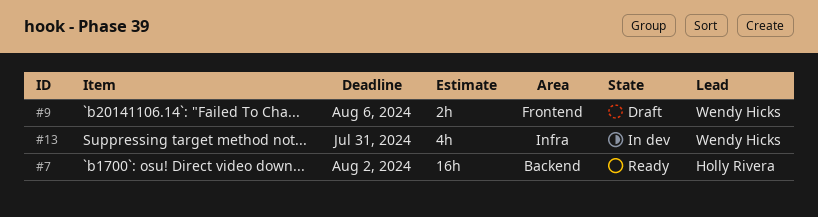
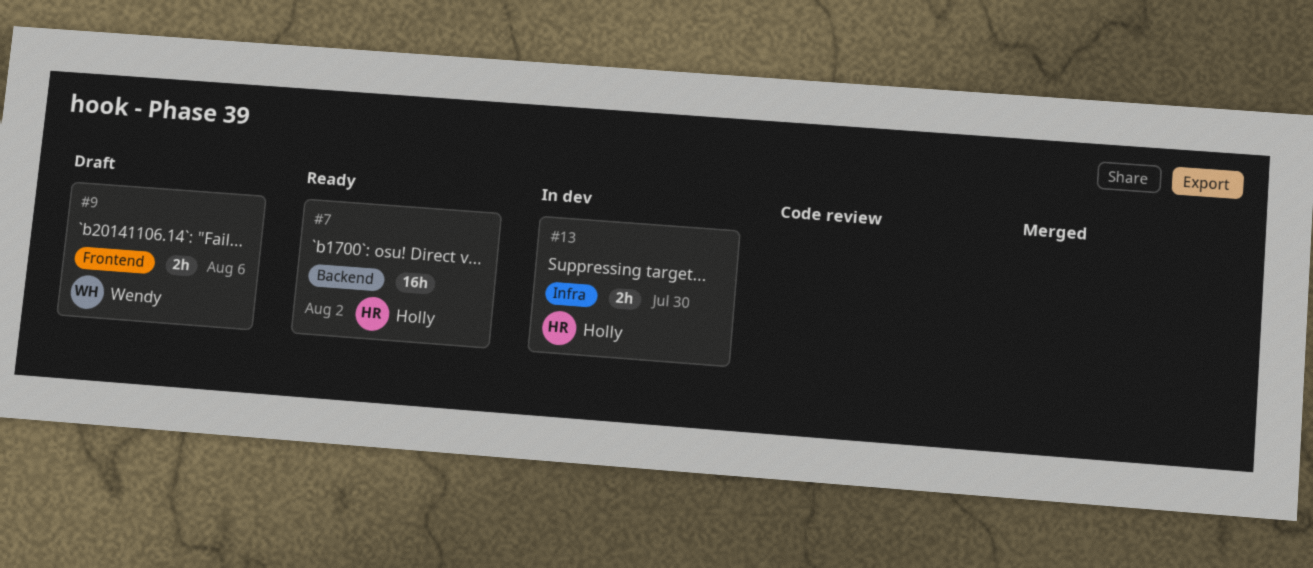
#13, owner: Wendy Hicks -> Holly Rivera
#13, estimate: 4h -> 2h
#13, due: Jul 31 -> Jul 30

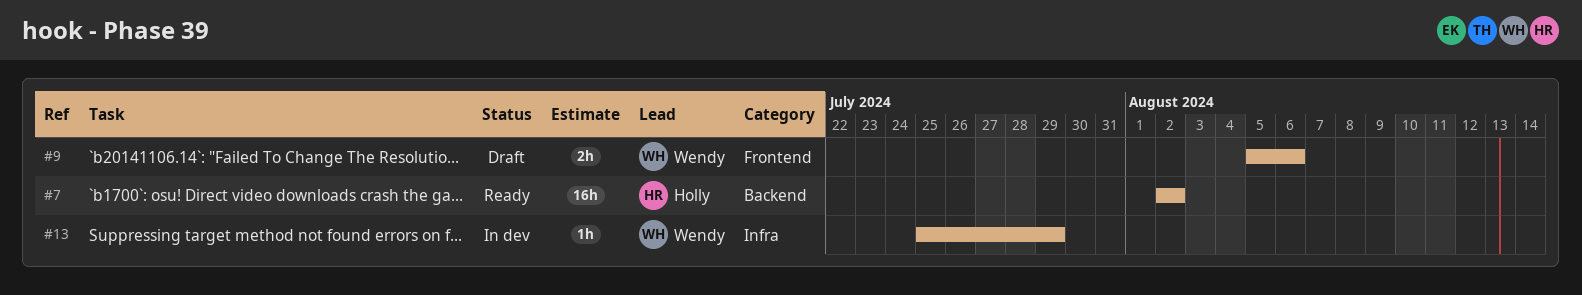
#13, owner: Holly -> Wendy
#13, estimate: 2h -> 1h
#13, due: Jul 30 -> Jul 29

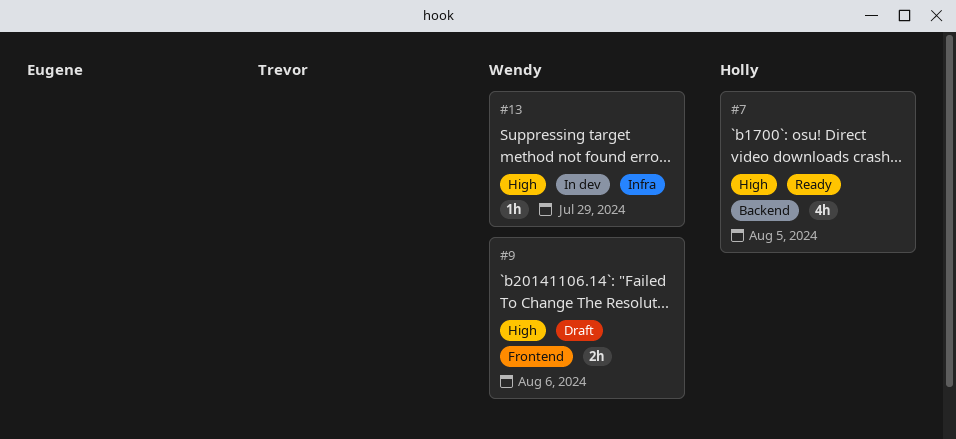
#7, estimate: 16h -> 4h
#7, due: Aug 2 -> Aug 5

